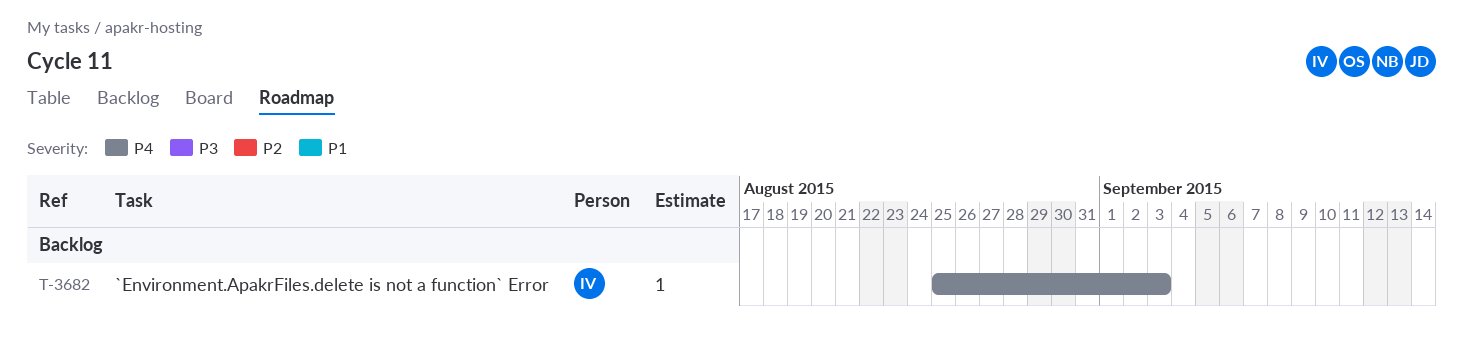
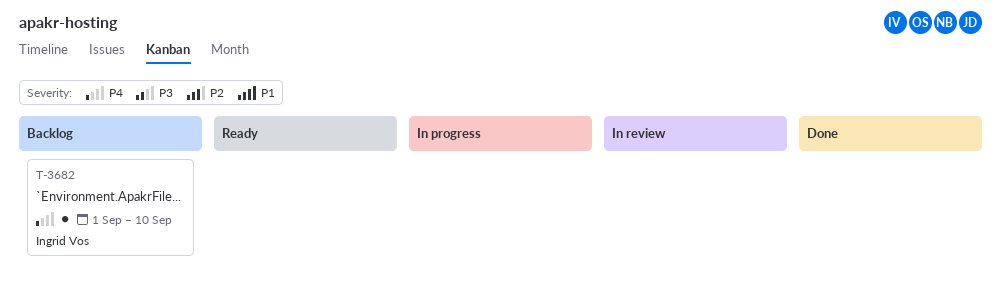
T-3682, start: Aug 25 -> Sep 1
T-3682, due: Sep 3 -> Sep 10

